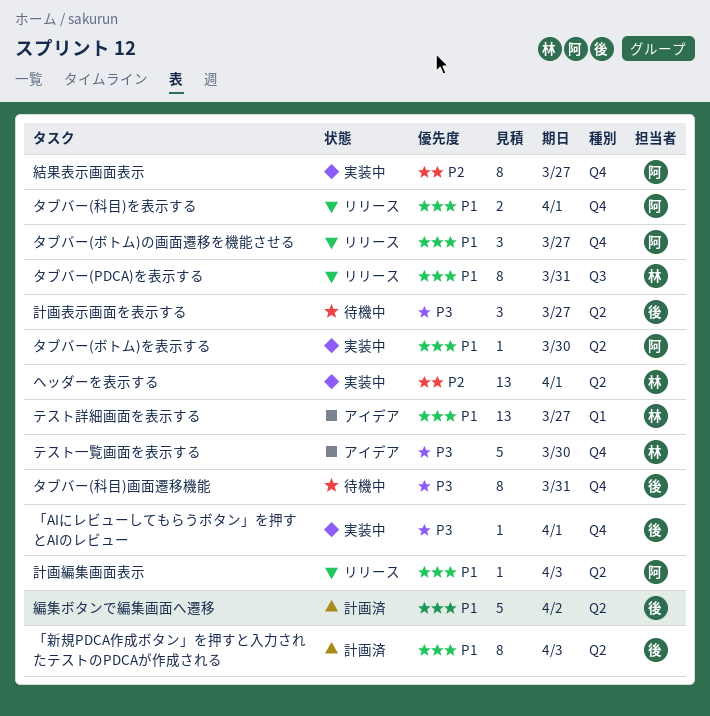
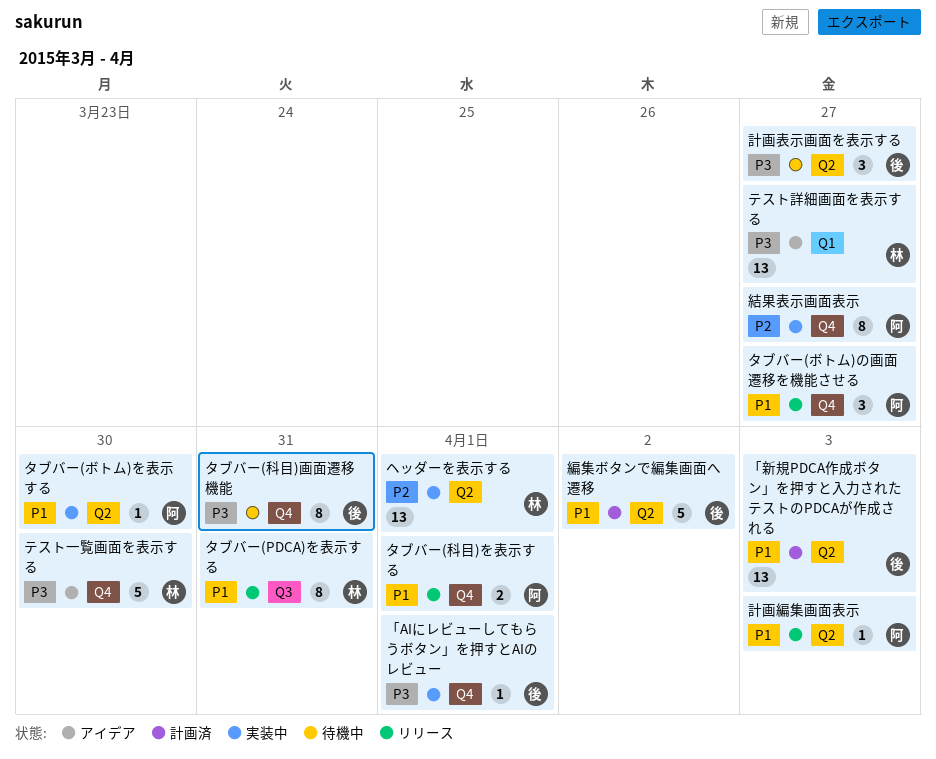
「新規PDCA作成ボタン」を押すと入力されたテストのPDCAが作成される, estimate: 8 -> 13
テスト詳細画面を表示する, priority: P1 -> P3

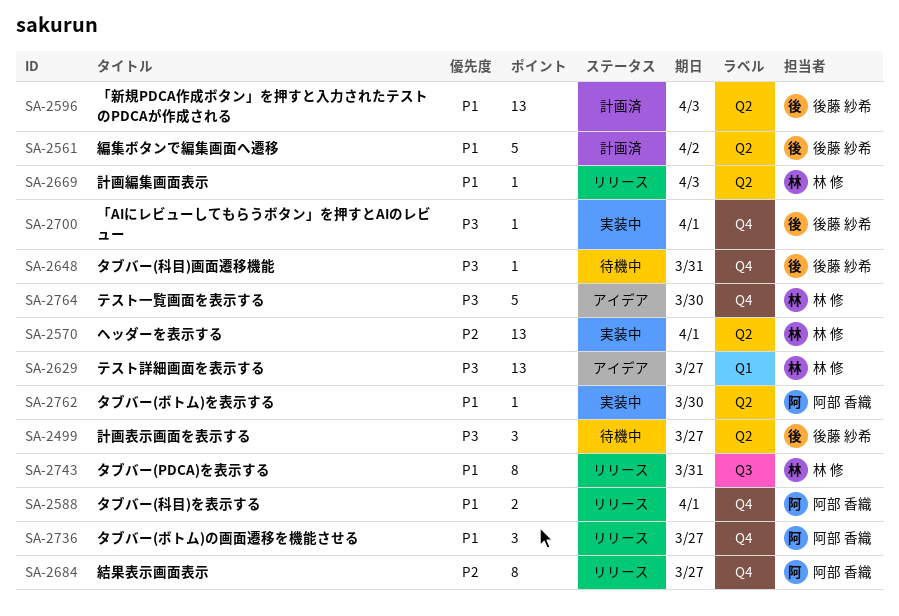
タブバー(科目)画面遷移機能, estimate: 8 -> 1
結果表示画面表示, status: 実装中 -> リリース
計画編集画面表示, owner: 阿部 香織 -> 林 修

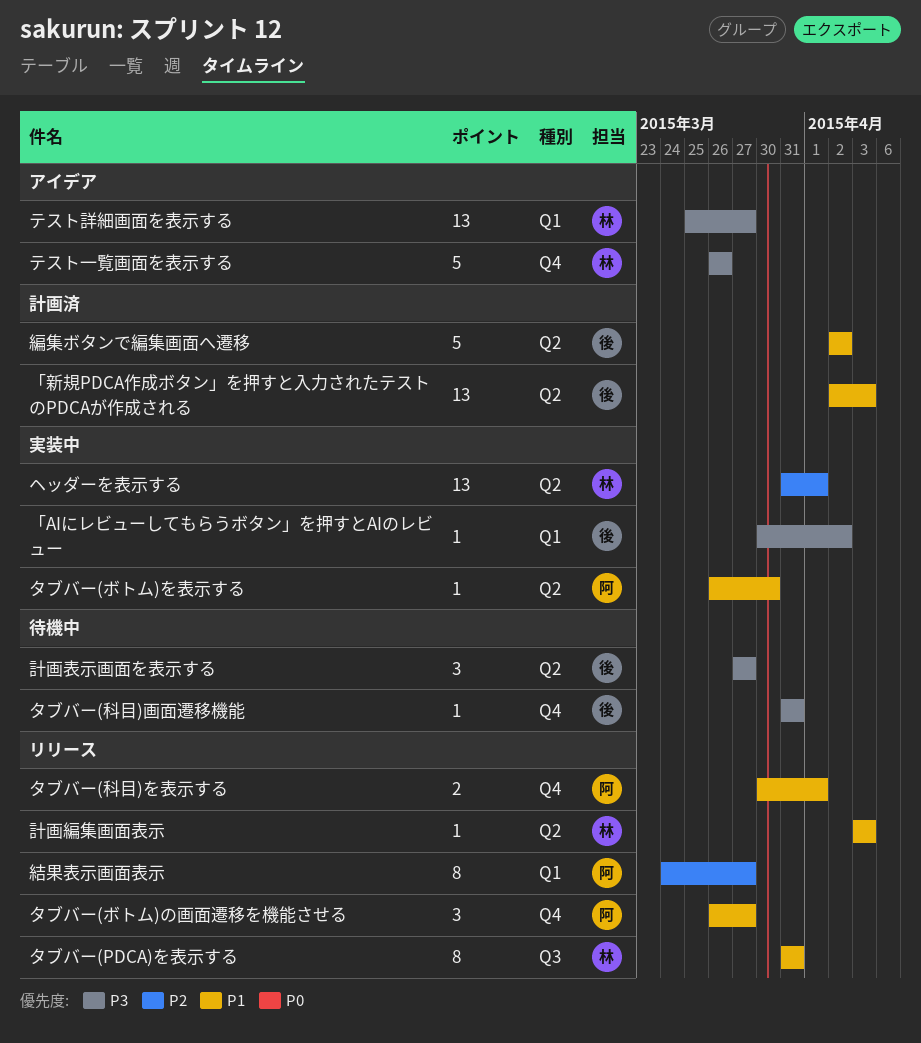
「AIにレビューしてもらうボタン」を押すとAIのレビュー, label: Q4 -> Q1
「AIにレビューしてもらうボタン」を押すとAIのレビュー, due: Apr 1 -> Apr 2
テスト一覧画面を表示する, due: Mar 30 -> Mar 26
結果表示画面表示, label: Q4 -> Q1

